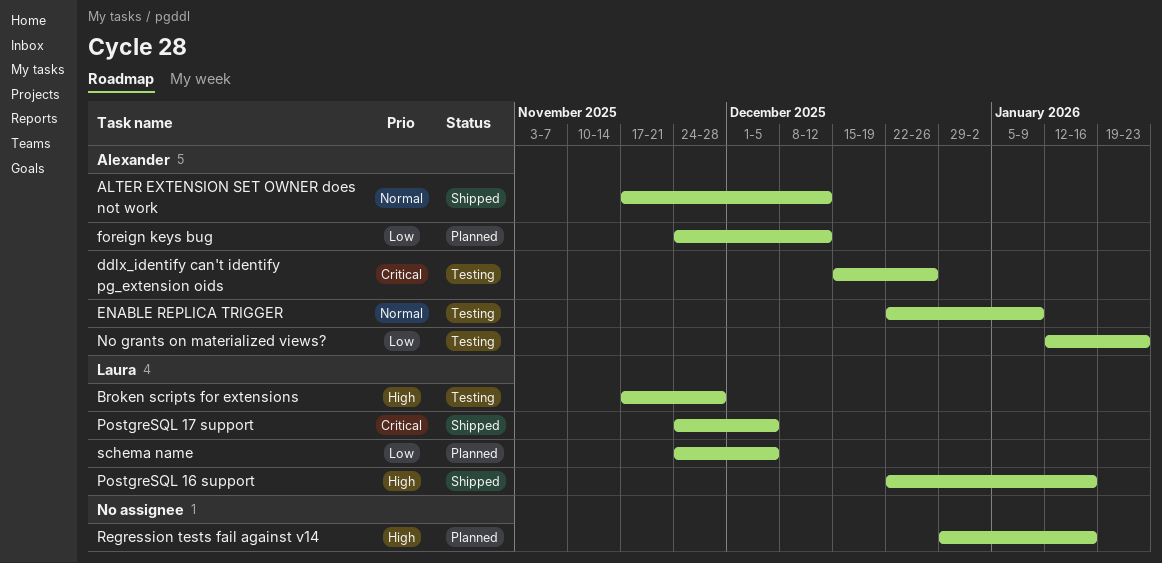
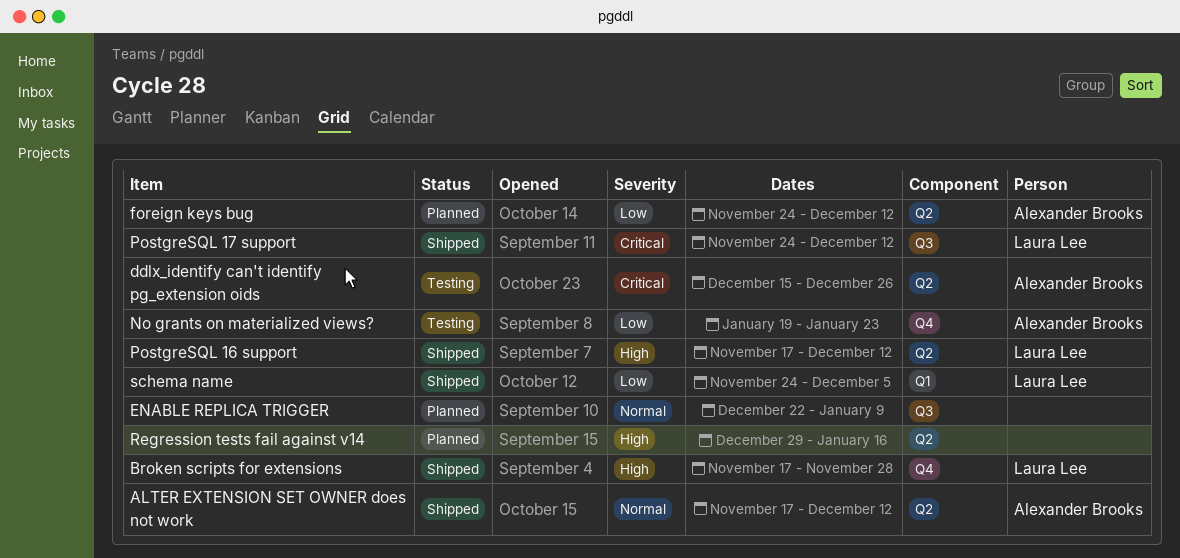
Broken scripts for extensions, status: Testing -> Shipped
ENABLE REPLICA TRIGGER, status: Testing -> Planned
ENABLE REPLICA TRIGGER, owner: Alexander Brooks -> none
No grants on materialized views?, start: Jan 12 -> Jan 19
PostgreSQL 16 support, start: Dec 22 -> Nov 17
PostgreSQL 16 support, due: Jan 16 -> Dec 12
PostgreSQL 17 support, due: Dec 5 -> Dec 12
schema name, status: Planned -> Shipped

